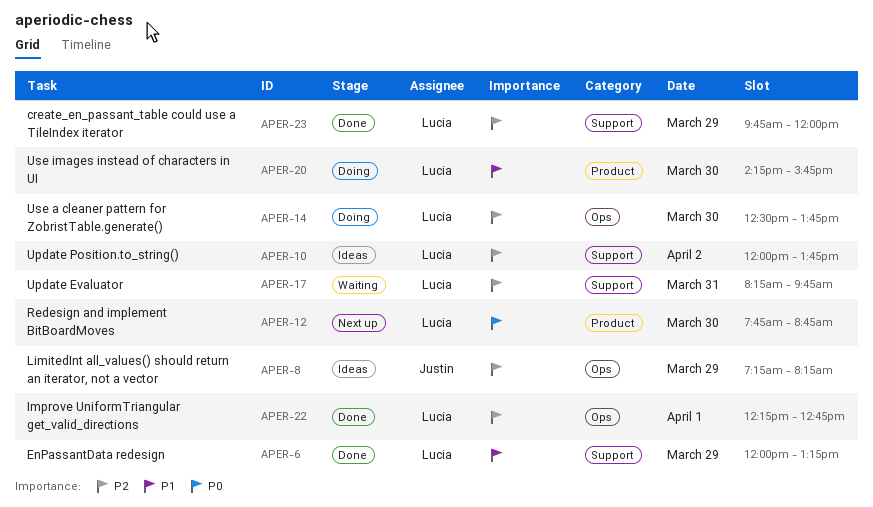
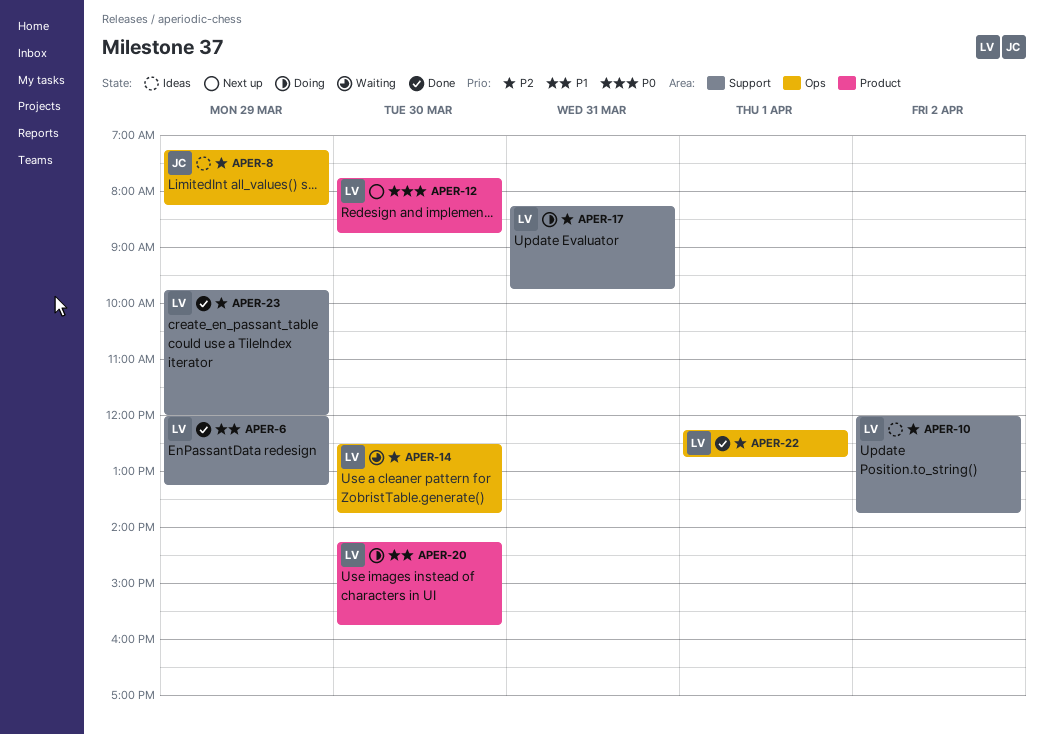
APER-14, status: Doing -> Waiting
APER-17, status: Waiting -> Doing

